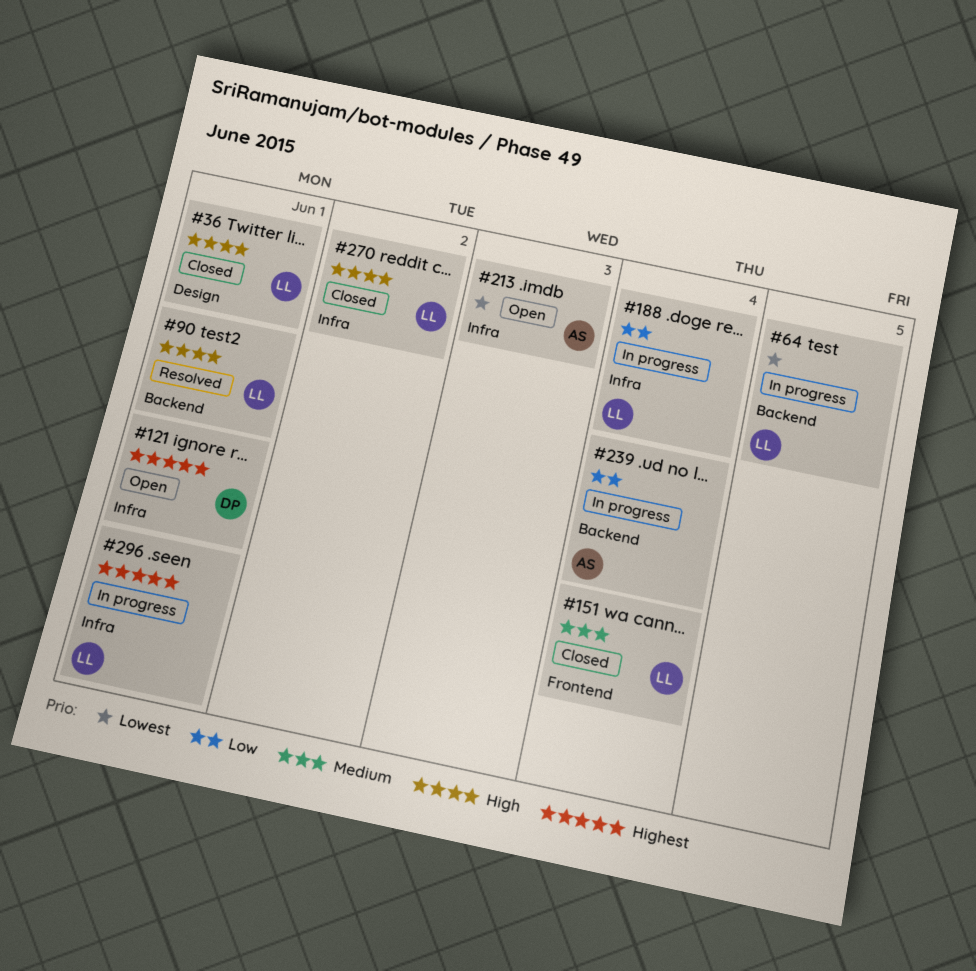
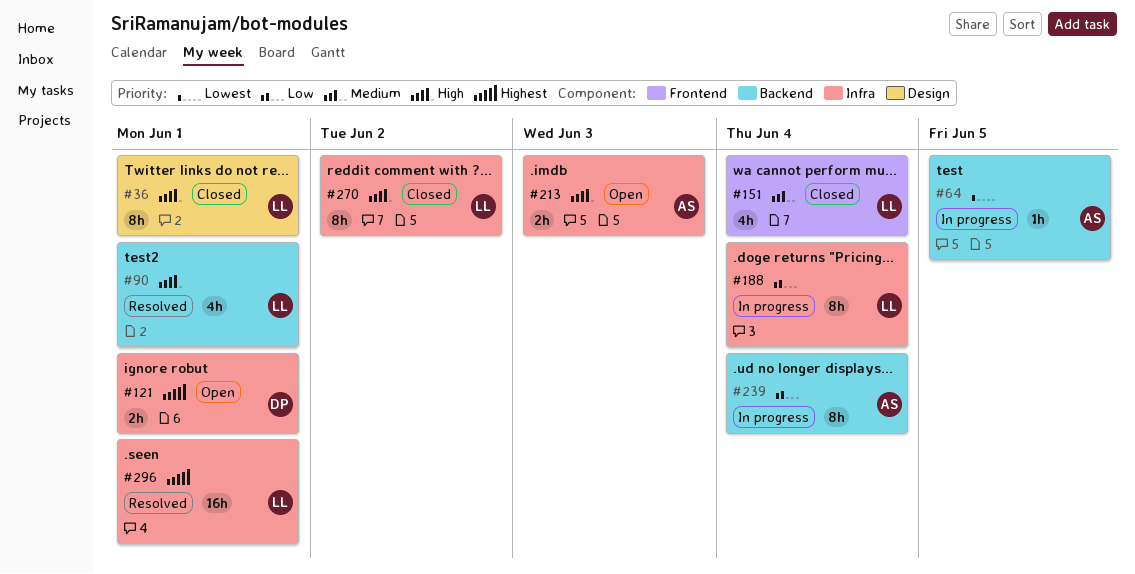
#64, owner: LL -> AS
#213, priority: Lowest -> High
#296, status: In progress -> Resolved

